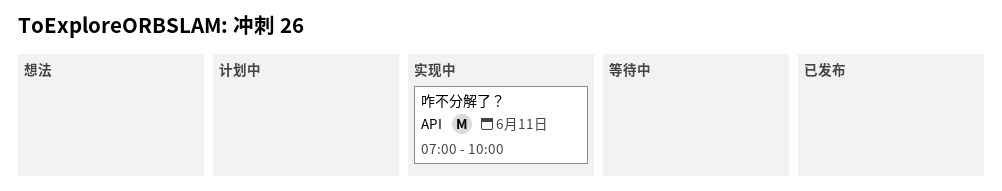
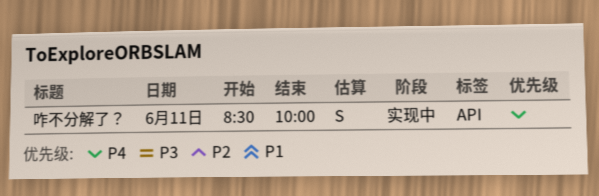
咋不分解了？, estimate: M -> S
咋不分解了？, begins: 07:00 -> 08:30

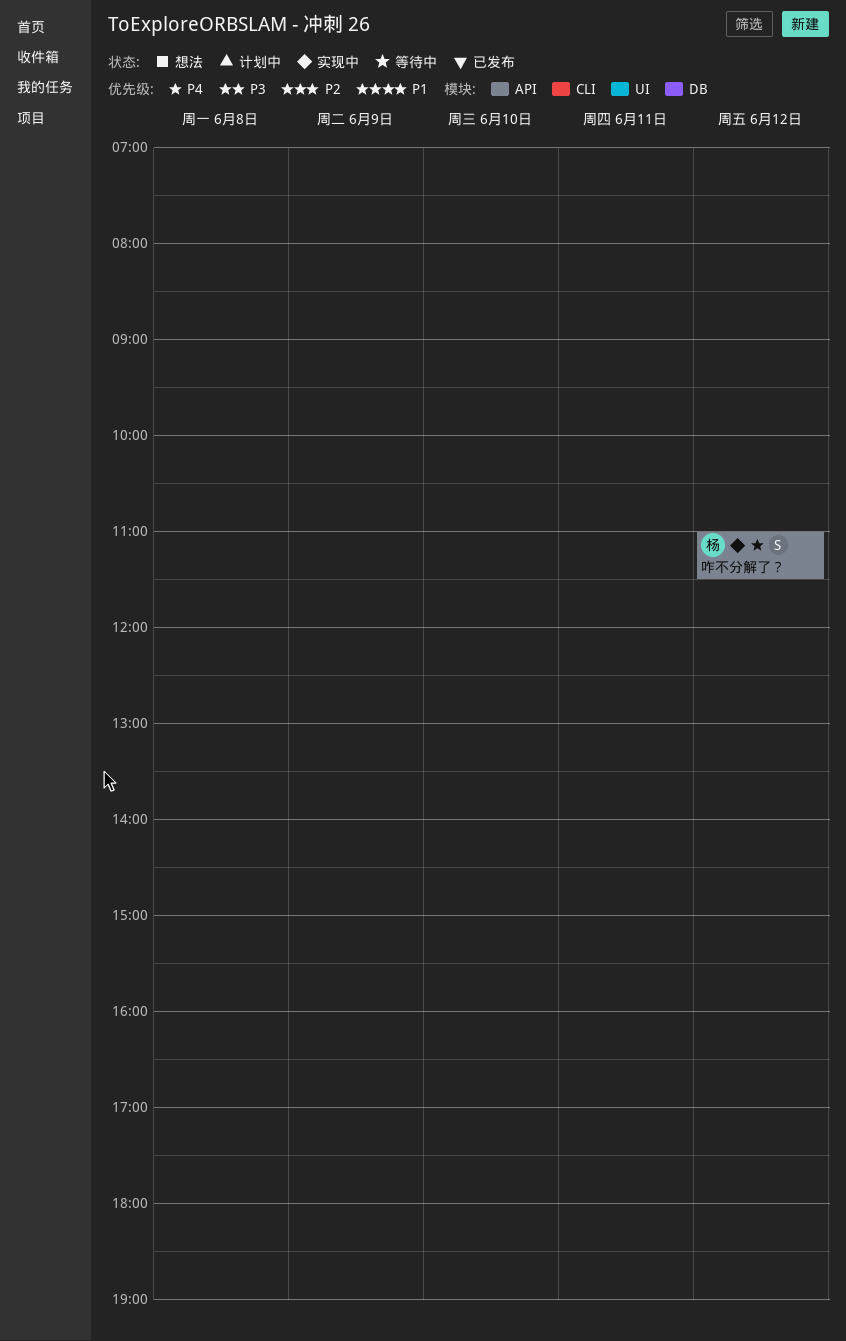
咋不分解了？, day: Jun 11 -> Jun 12
咋不分解了？, begins: 08:30 -> 11:00
咋不分解了？, ends: 10:00 -> 11:30

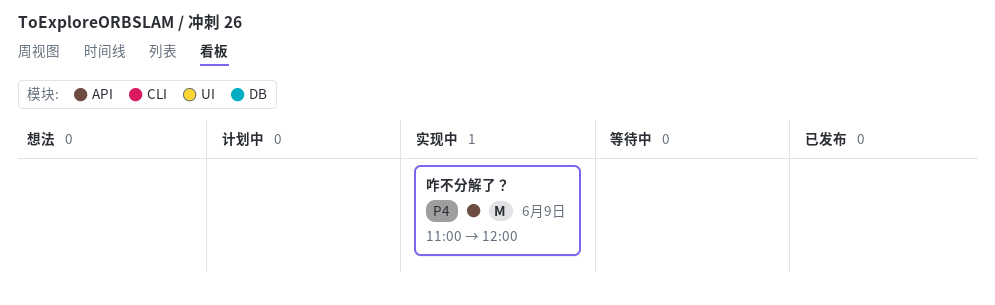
咋不分解了？, estimate: S -> M
咋不分解了？, day: Jun 12 -> Jun 9
咋不分解了？, ends: 11:30 -> 12:00

